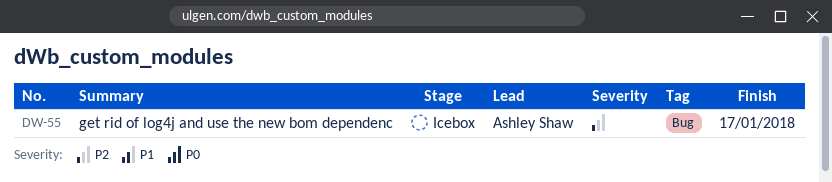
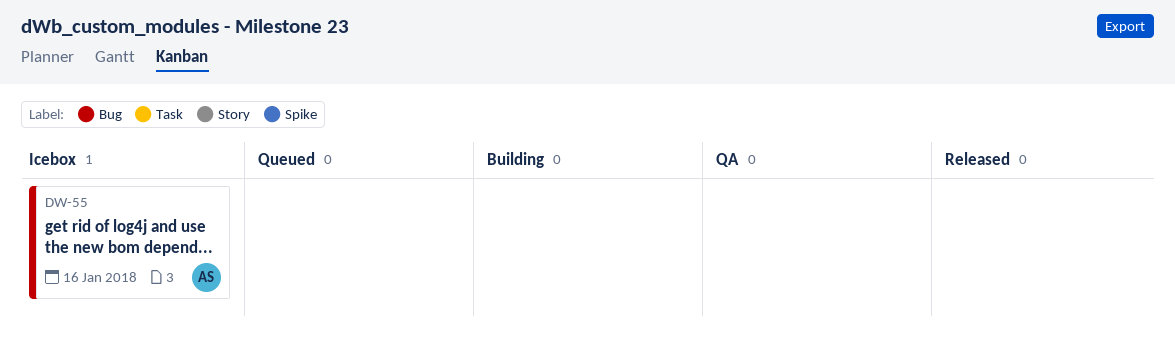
DW-55, due: Jan 17 -> Jan 16

